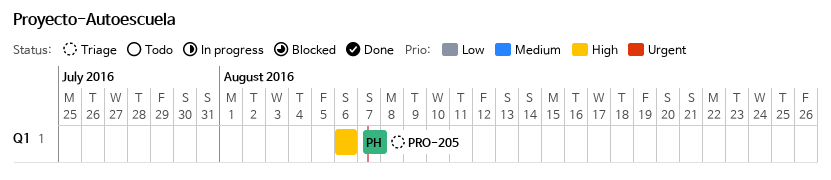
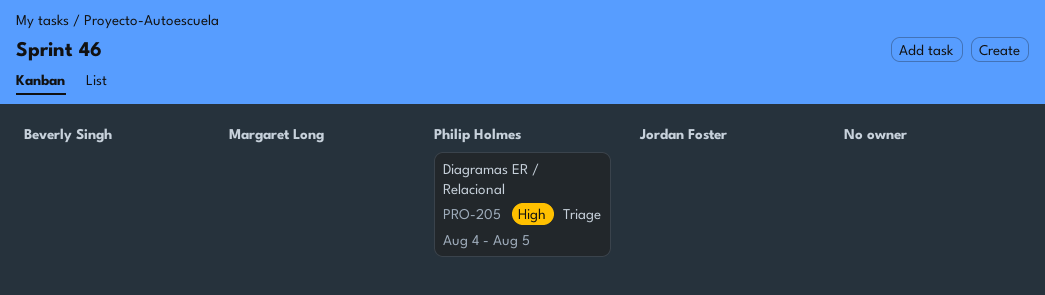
PRO-205, start: Aug 6 -> Aug 4
PRO-205, due: Aug 6 -> Aug 5

